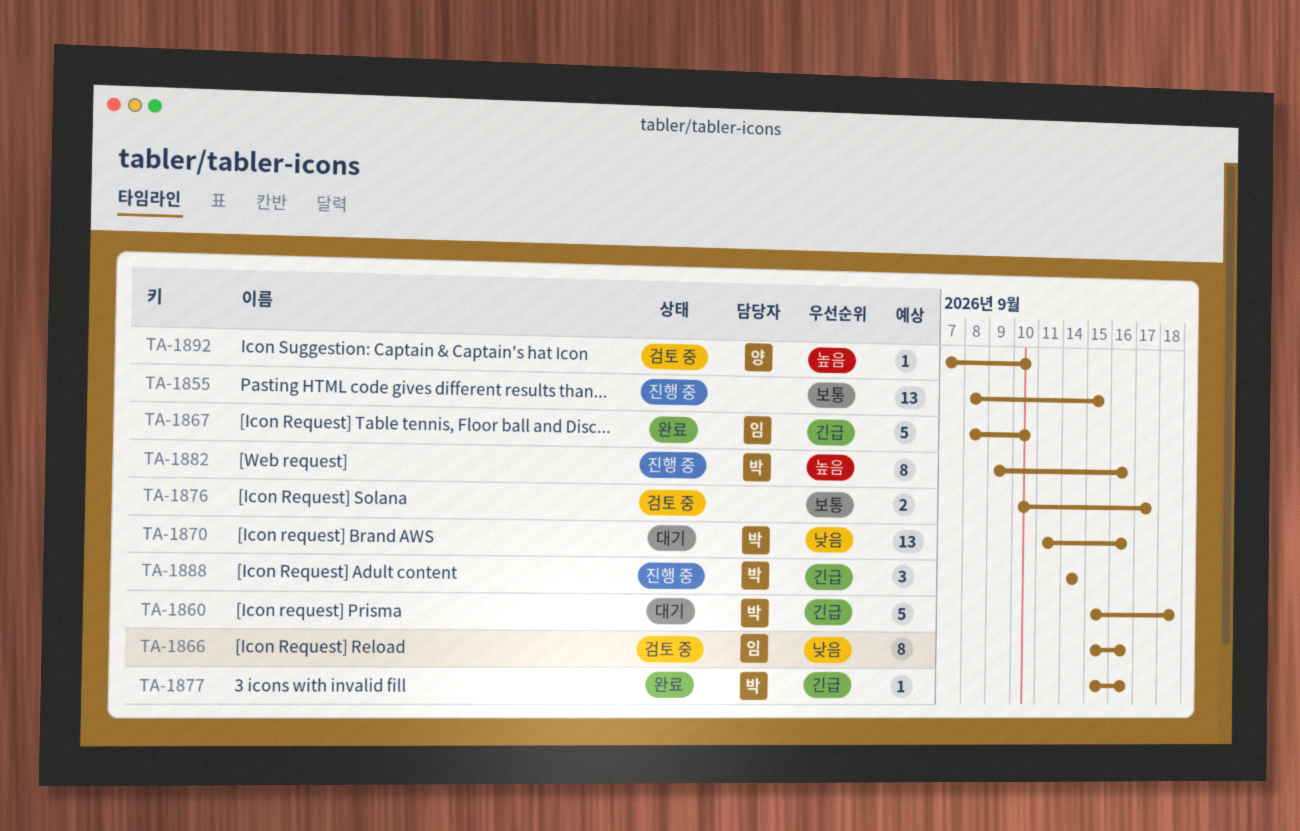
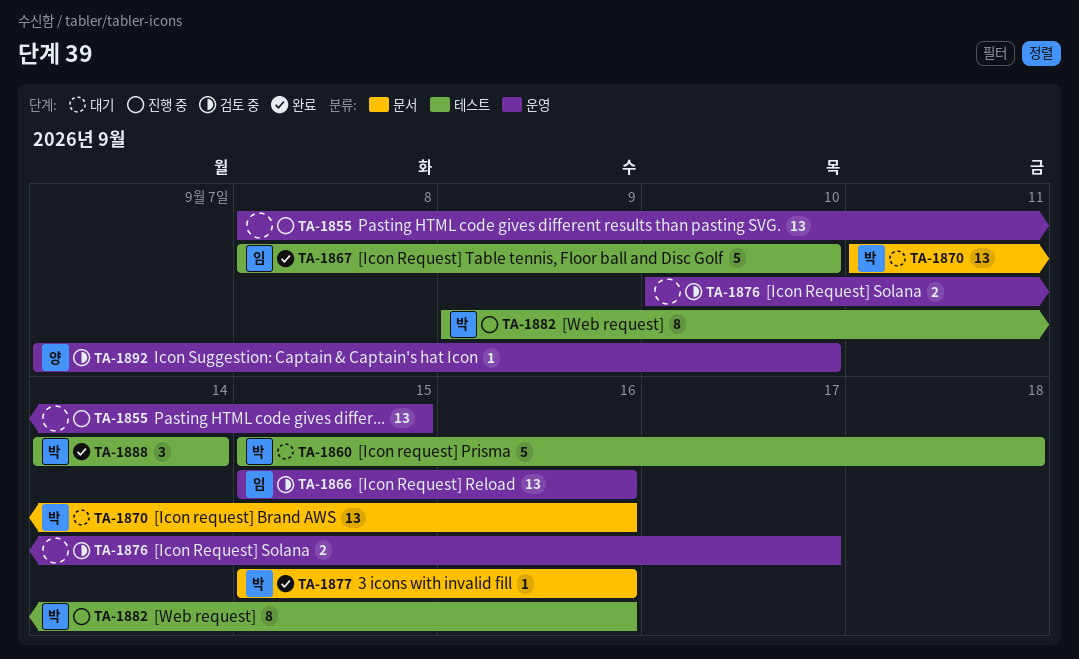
TA-1866, estimate: 8 -> 13
TA-1888, status: 진행 중 -> 완료

